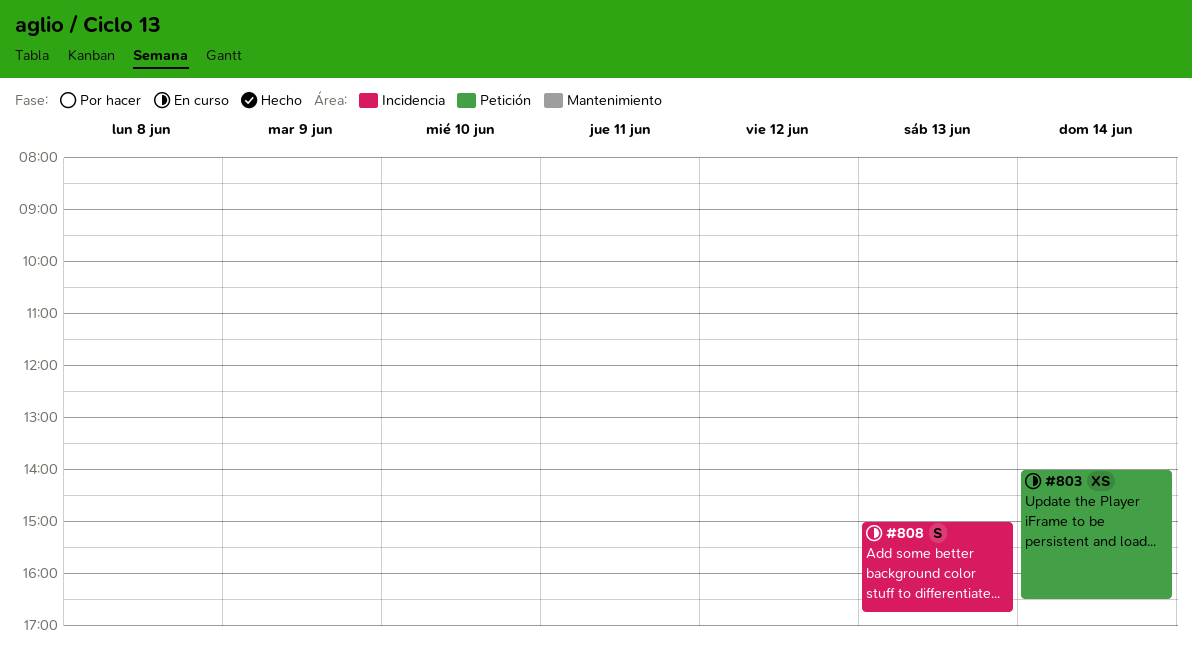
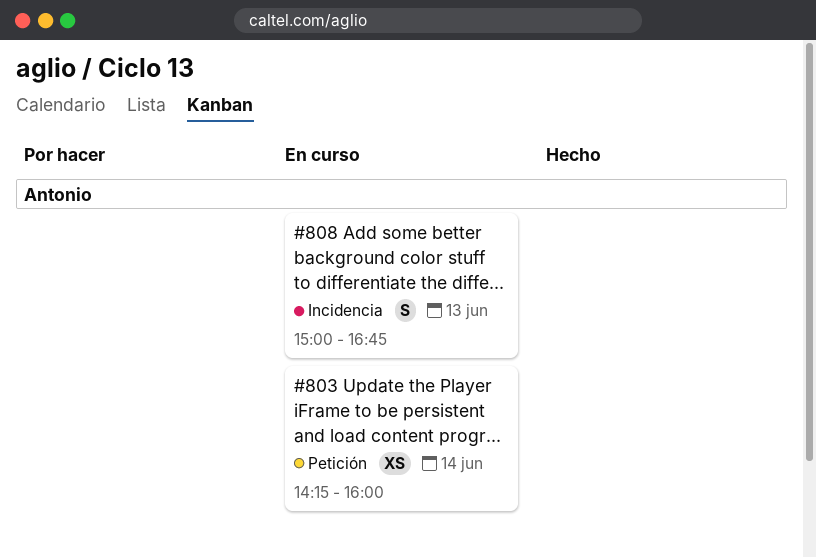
#803, begins: 14:00 -> 14:15
#803, ends: 16:30 -> 16:00

